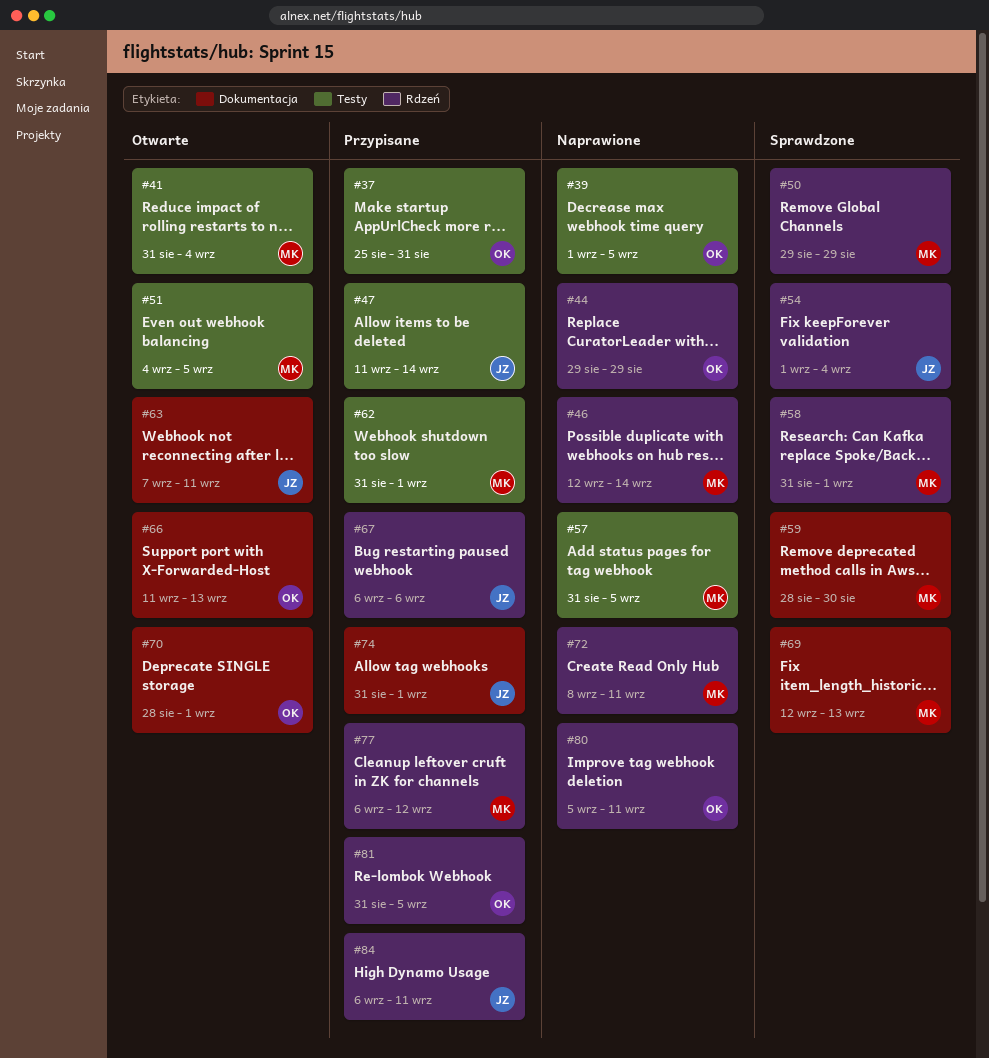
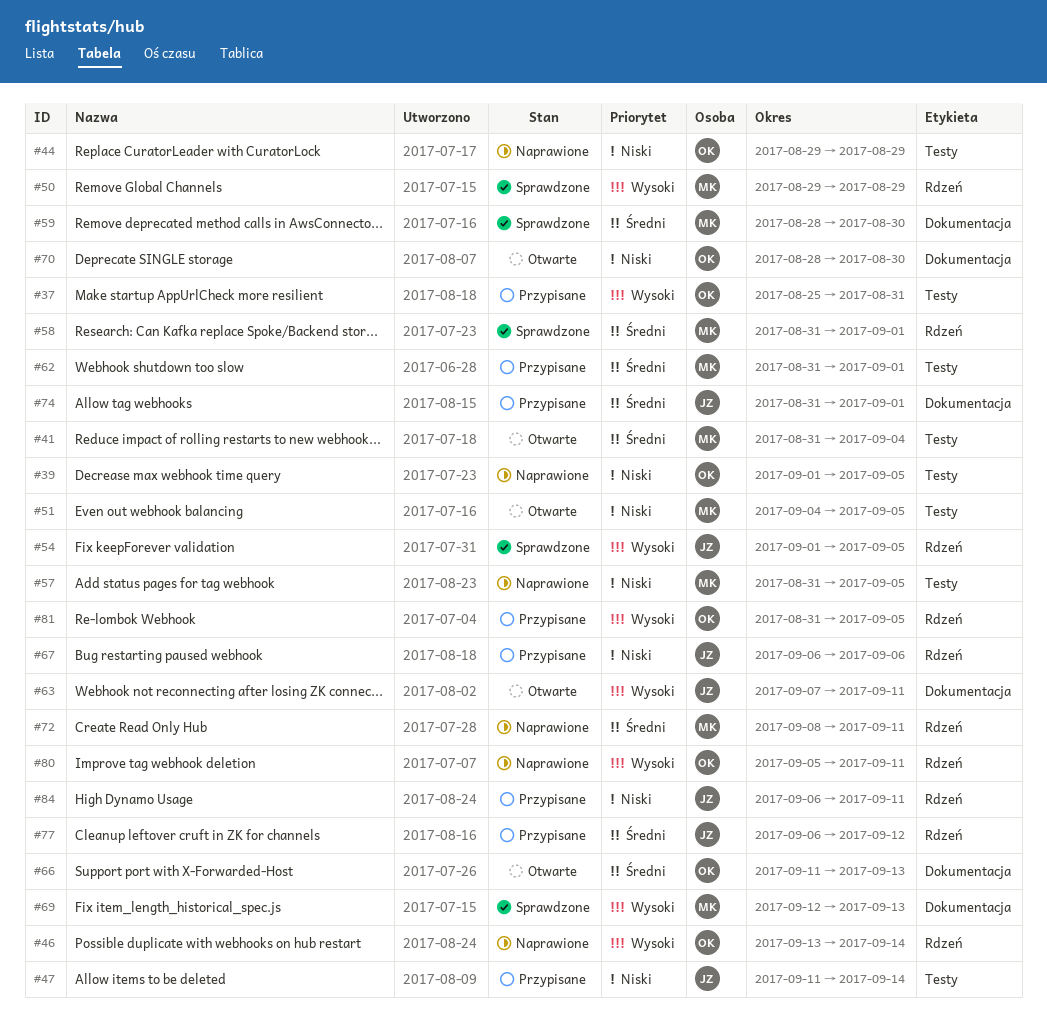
#44, label: Rdzeń -> Testy
#46, owner: MK -> OK
#46, start: Sep 12 -> Sep 13
#54, due: Sep 4 -> Sep 5
#70, due: Sep 1 -> Aug 30
#77, owner: MK -> JZ

